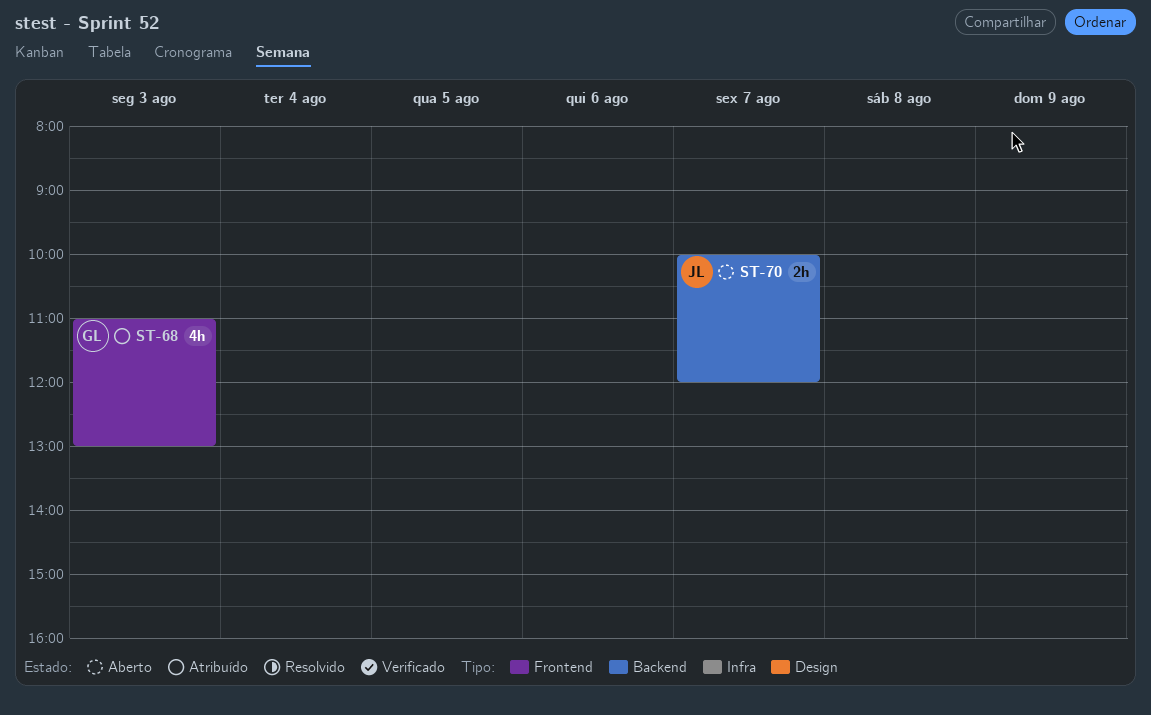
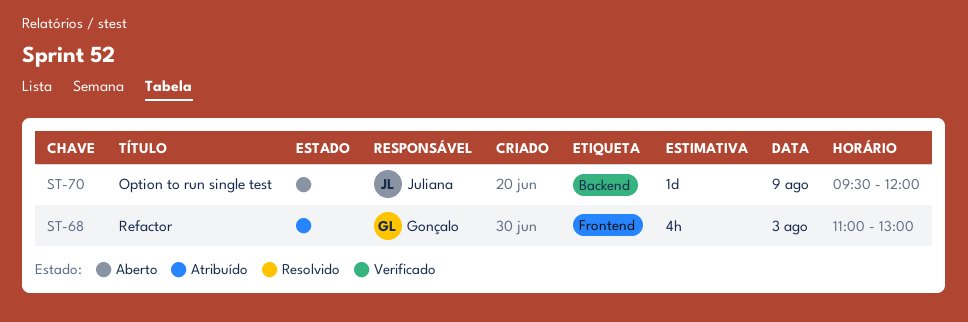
ST-70, estimate: 2h -> 1d
ST-70, day: Aug 7 -> Aug 9
ST-70, begins: 10:00 -> 09:30

